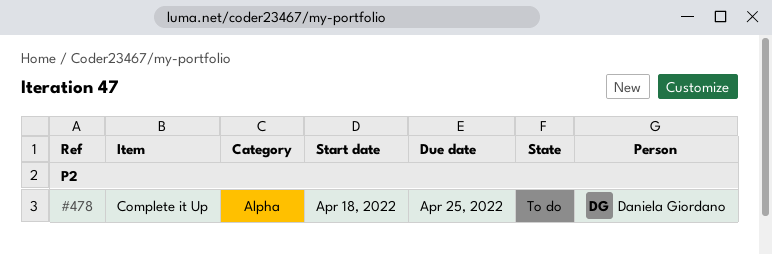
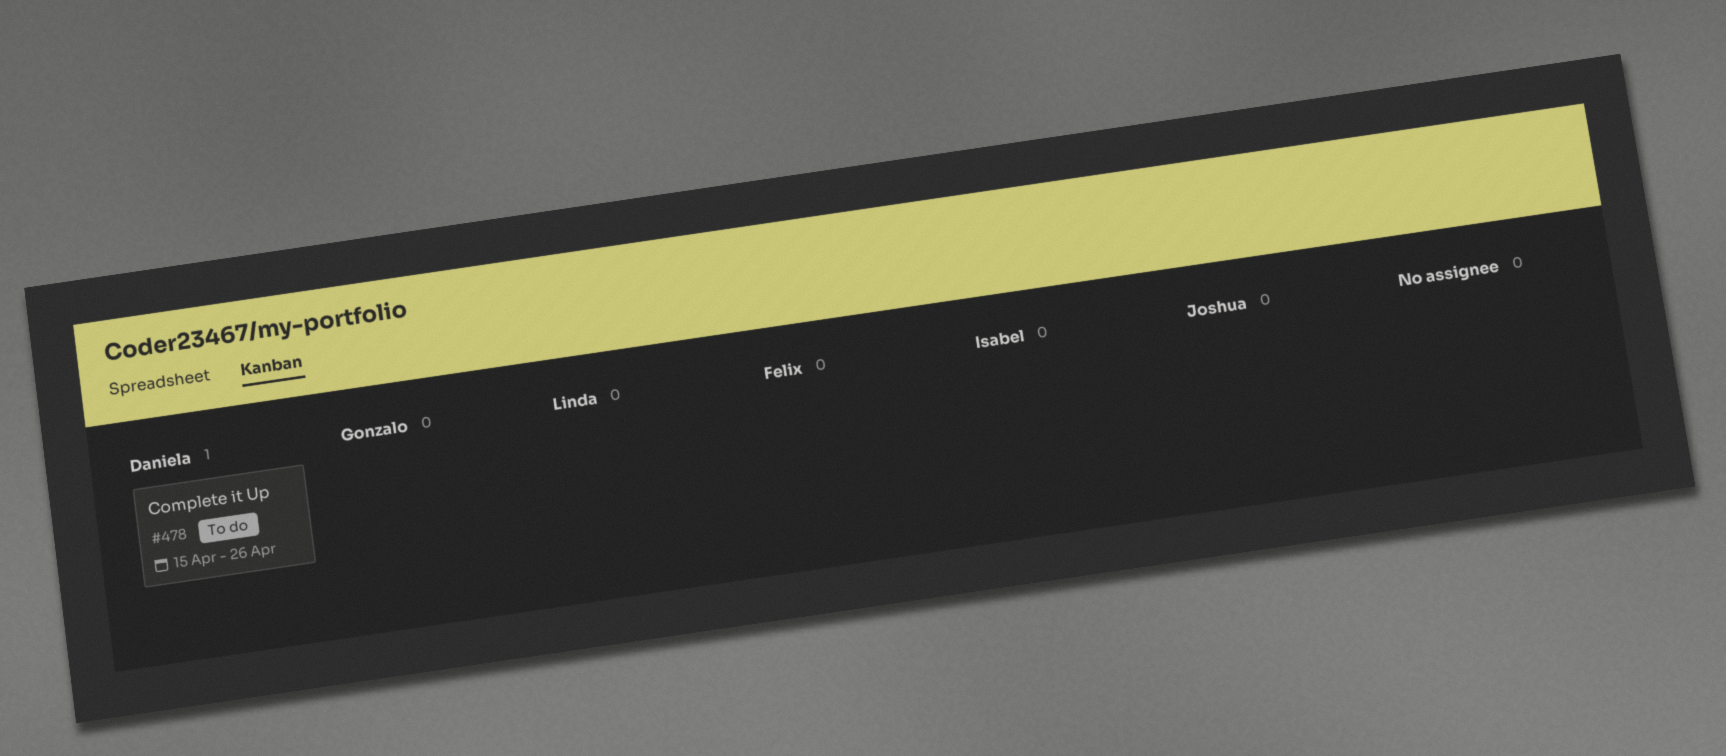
#478, start: Apr 18 -> Apr 15
#478, due: Apr 25 -> Apr 26

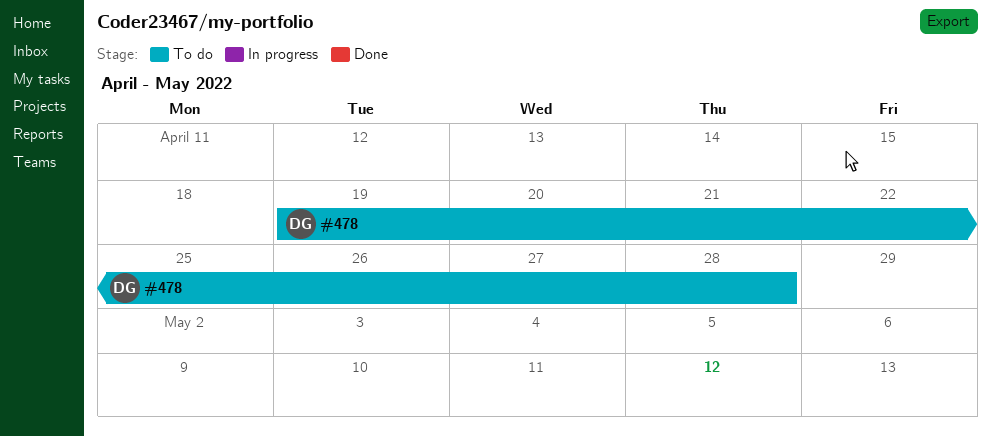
#478, start: Apr 15 -> Apr 19
#478, due: Apr 26 -> Apr 28

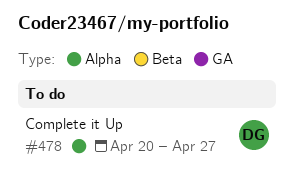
#478, start: Apr 19 -> Apr 20
#478, due: Apr 28 -> Apr 27

